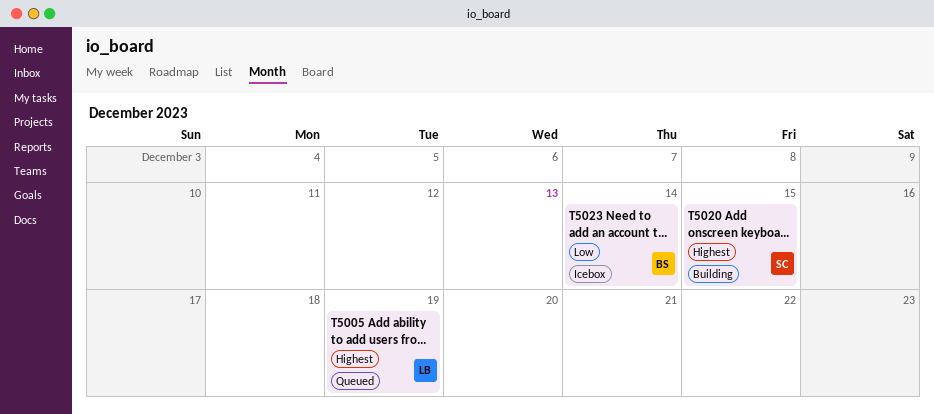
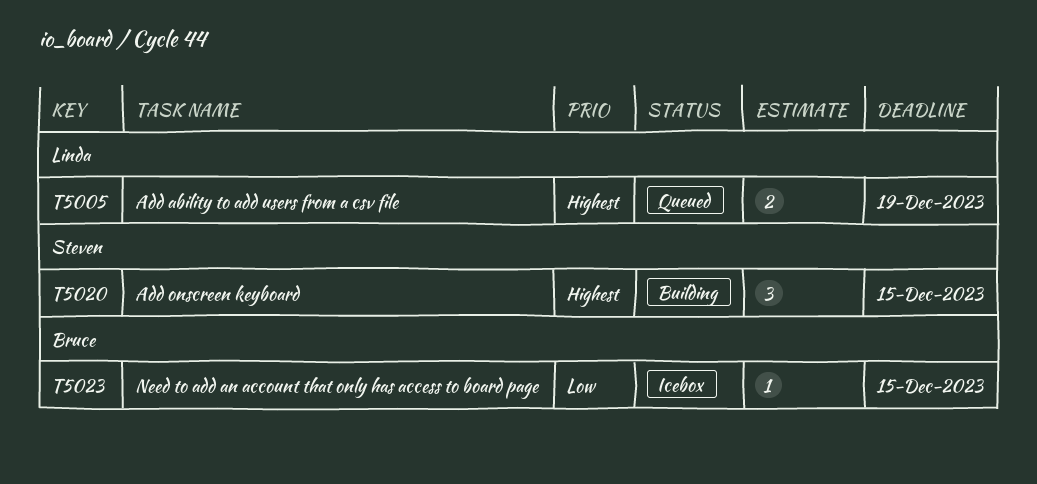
T5023, due: Dec 14 -> Dec 15

